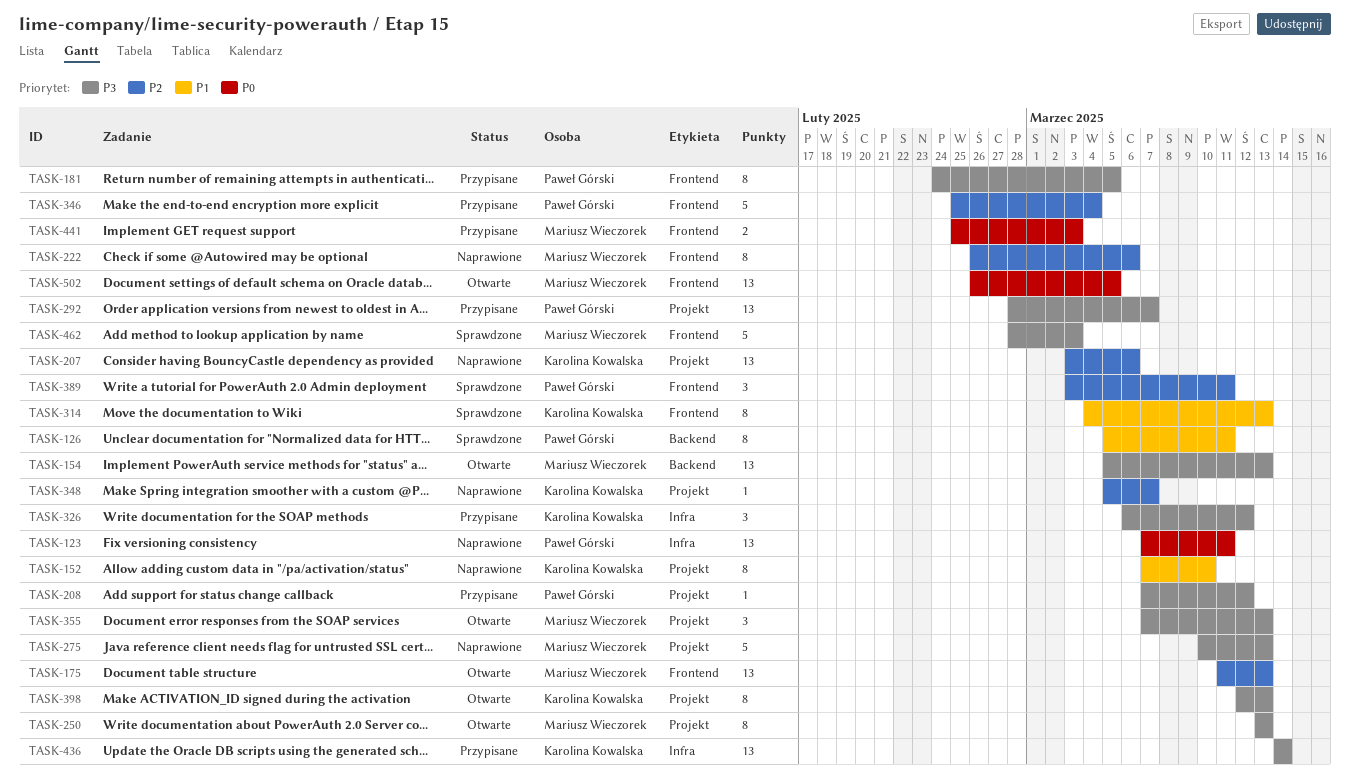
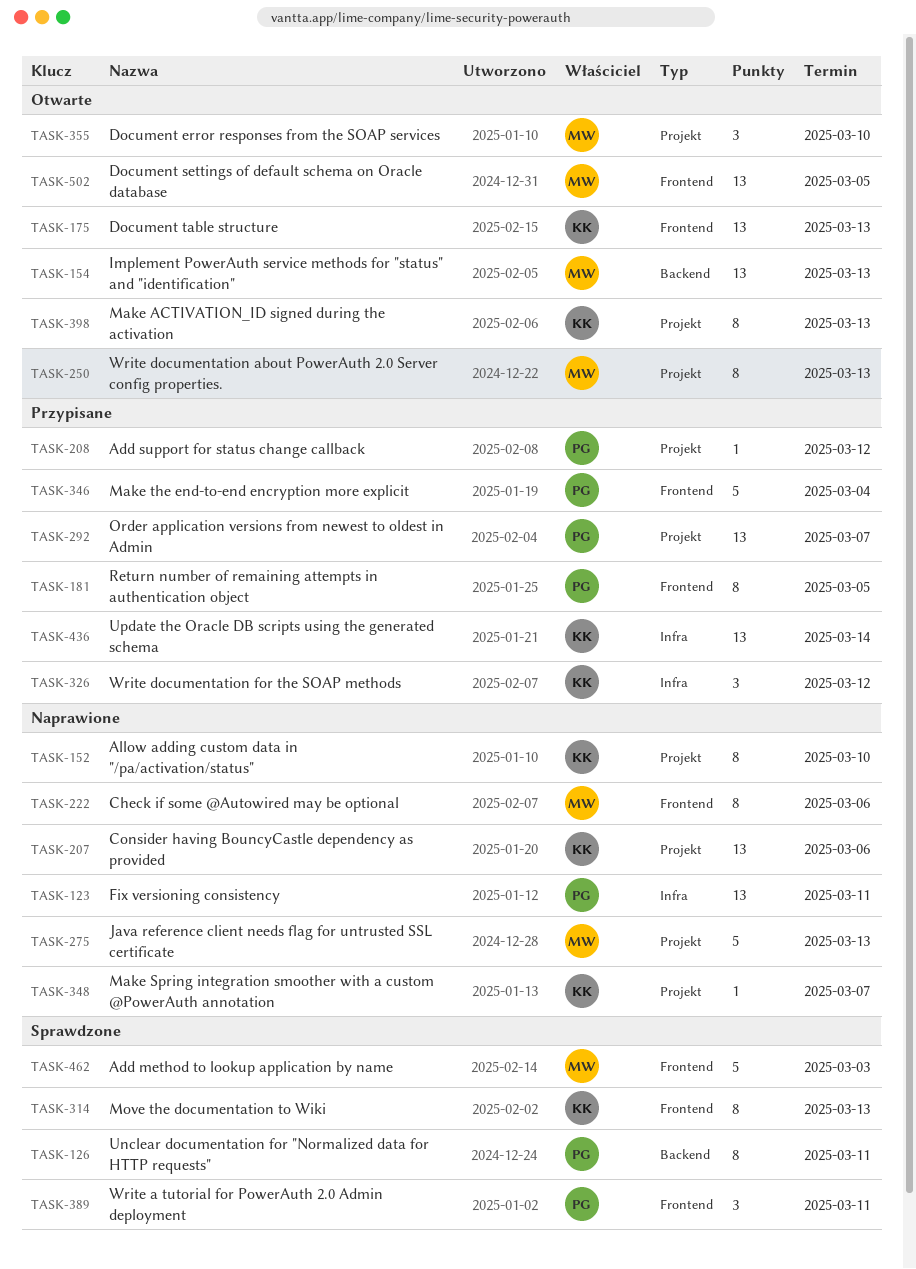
TASK-175, owner: Mariusz Wieczorek -> Karolina Kowalska
TASK-355, due: Mar 13 -> Mar 10
TASK-441: present -> none

